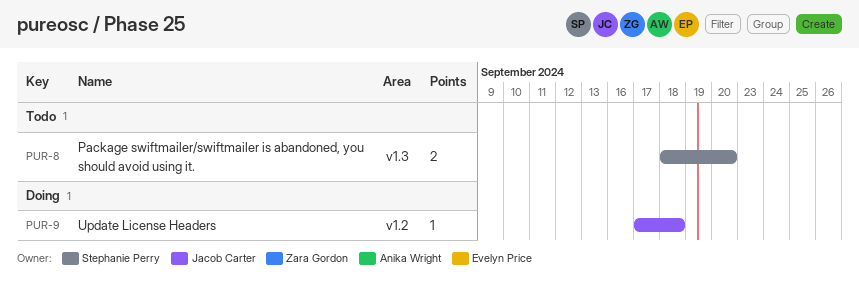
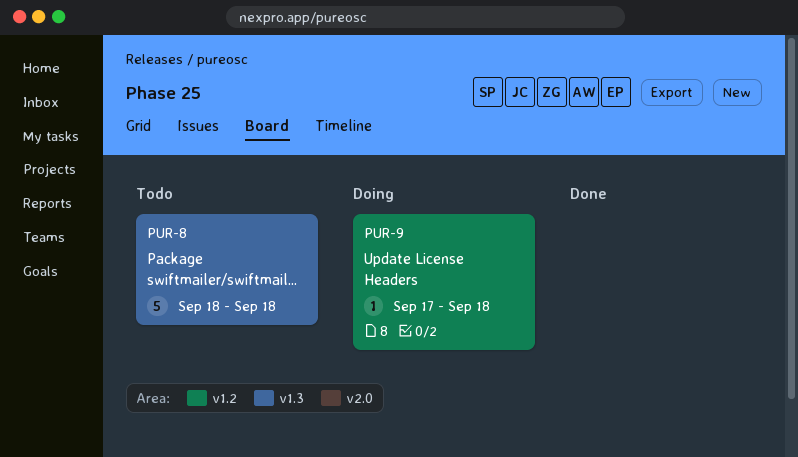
PUR-8, estimate: 2 -> 5
PUR-8, due: Sep 20 -> Sep 18

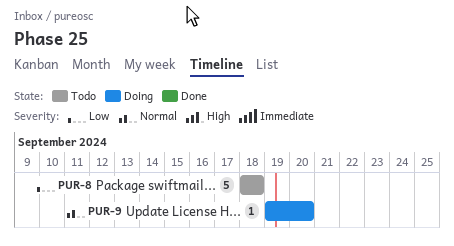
PUR-9, start: Sep 17 -> Sep 19
PUR-9, due: Sep 18 -> Sep 20

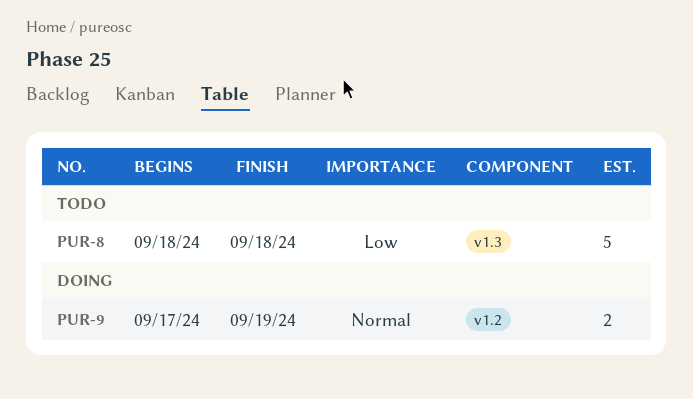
PUR-9, estimate: 1 -> 2
PUR-9, start: Sep 19 -> Sep 17
PUR-9, due: Sep 20 -> Sep 19

